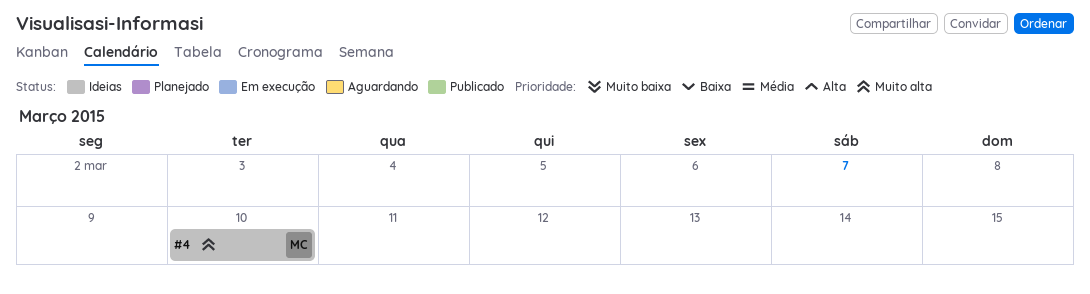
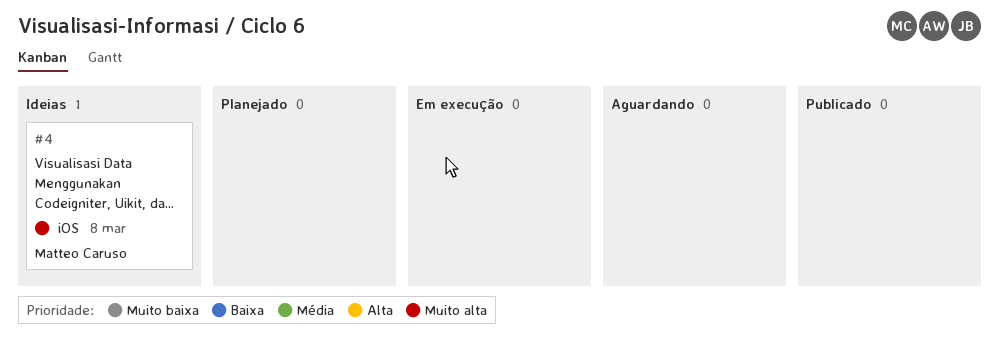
#4, due: Mar 10 -> Mar 8

